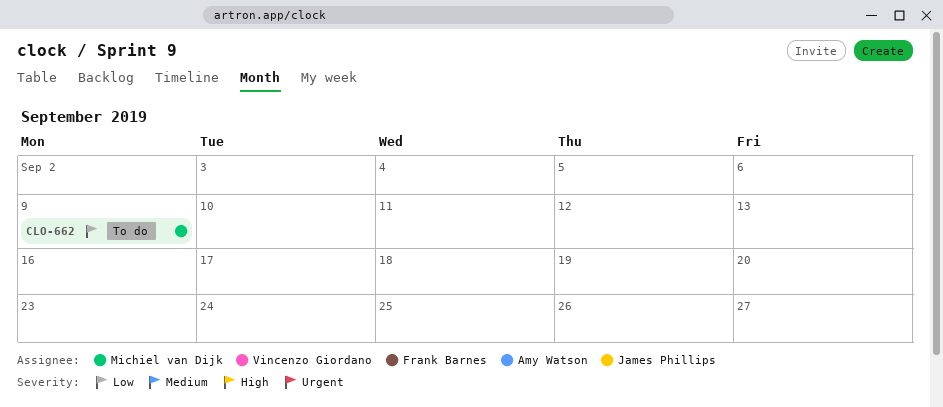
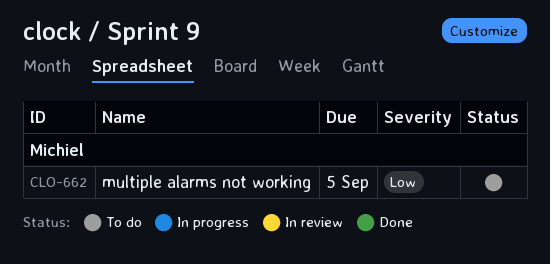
CLO-662, due: Sep 9 -> Sep 5

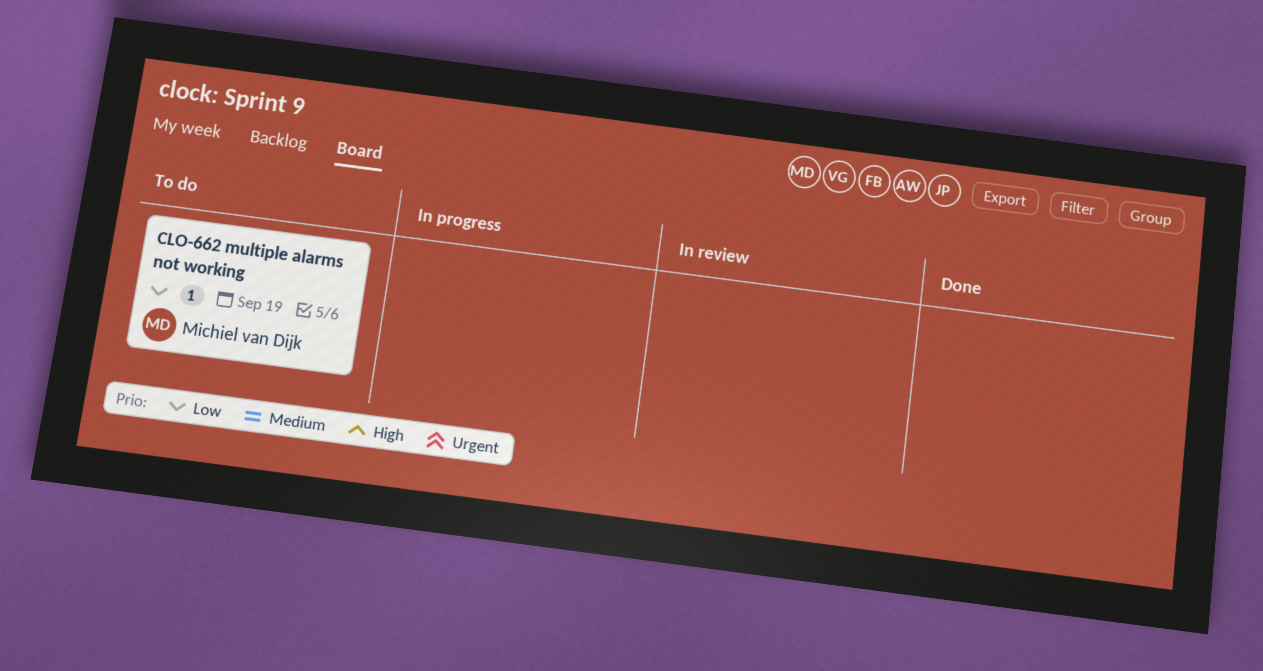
CLO-662, due: Sep 5 -> Sep 19

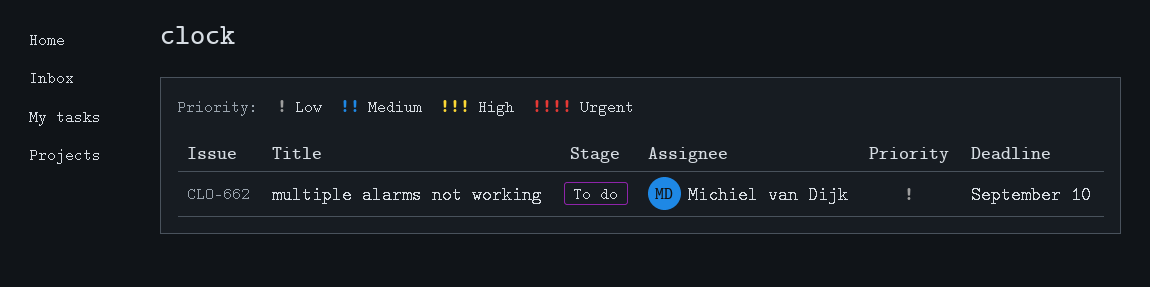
CLO-662, due: Sep 19 -> Sep 10

